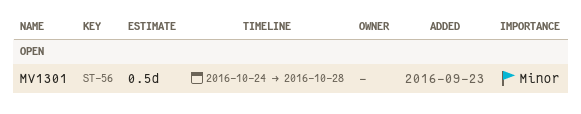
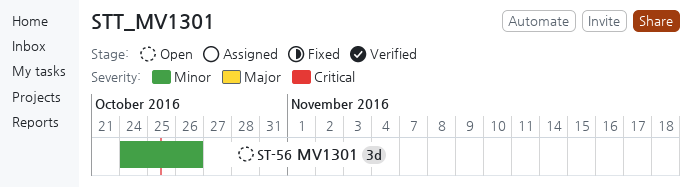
ST-56, estimate: 0.5d -> 3d
ST-56, due: Oct 28 -> Oct 26

